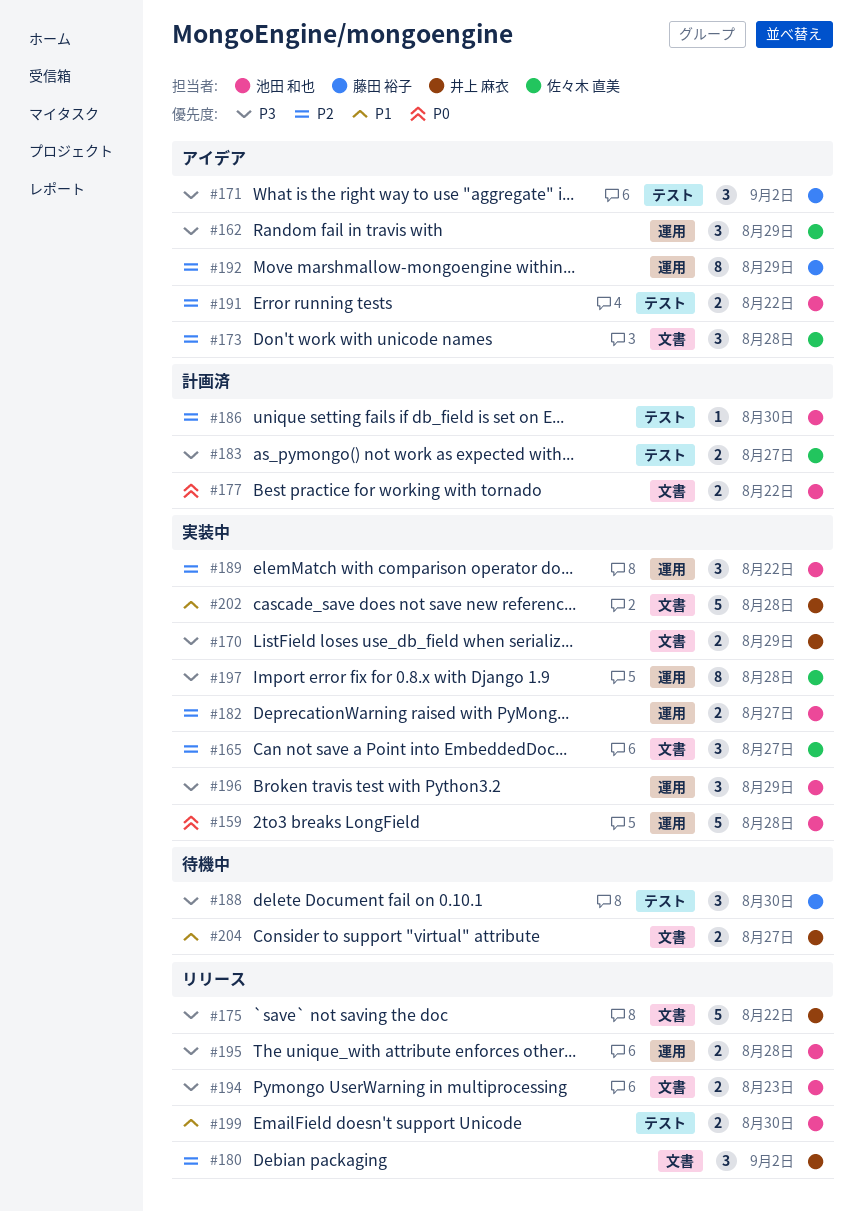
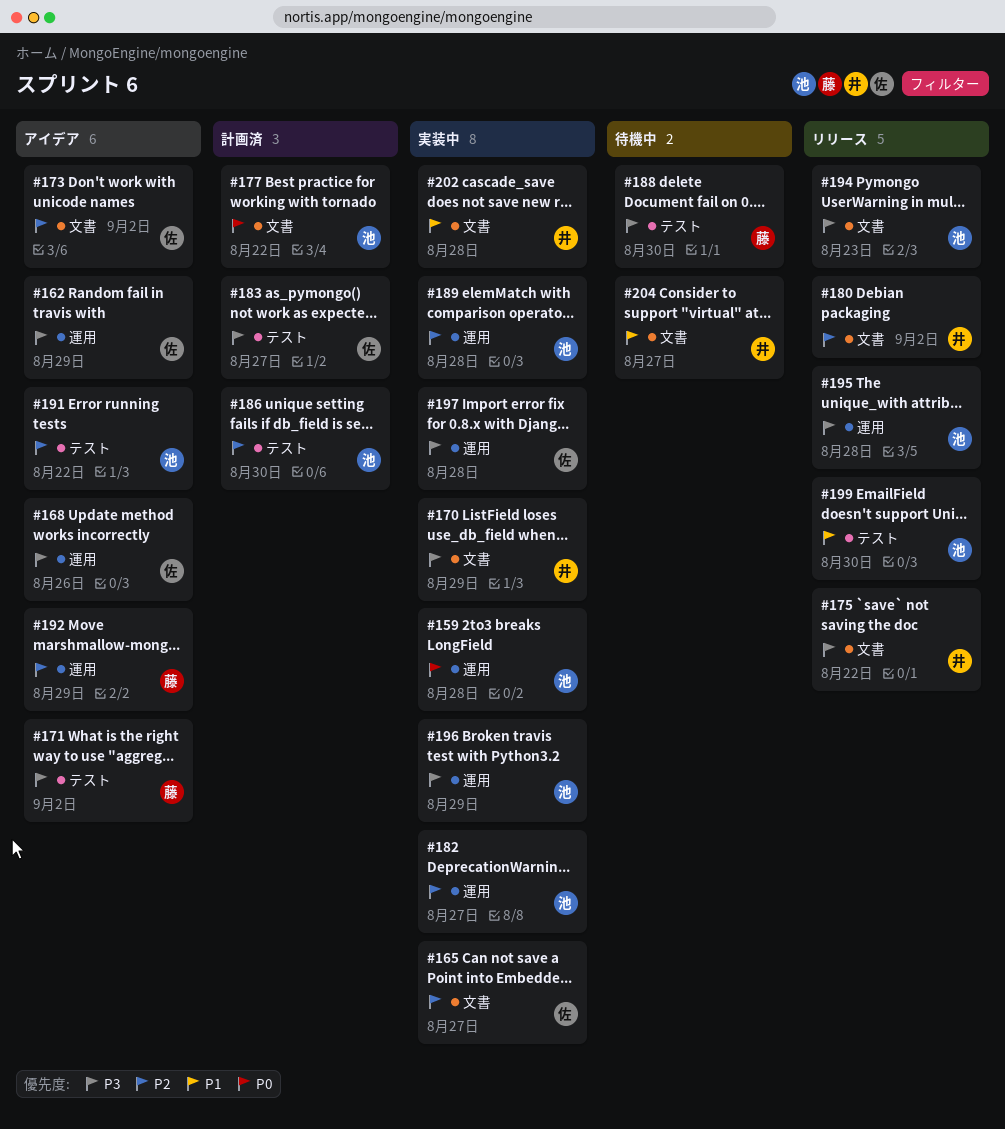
#168: none -> present
#173, due: Aug 28 -> Sep 2
#189, due: Aug 22 -> Aug 28

